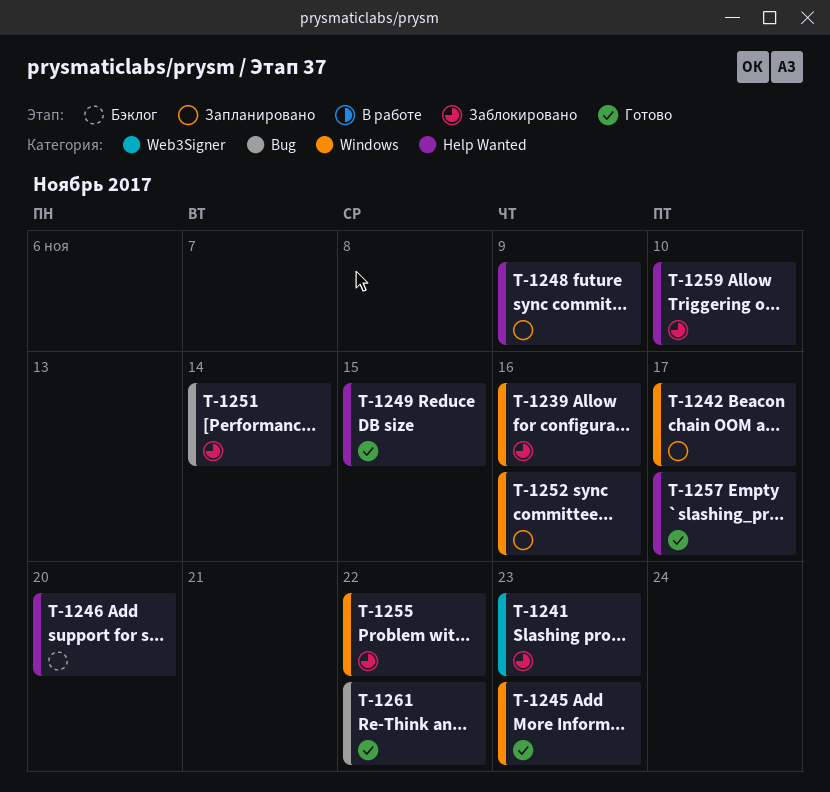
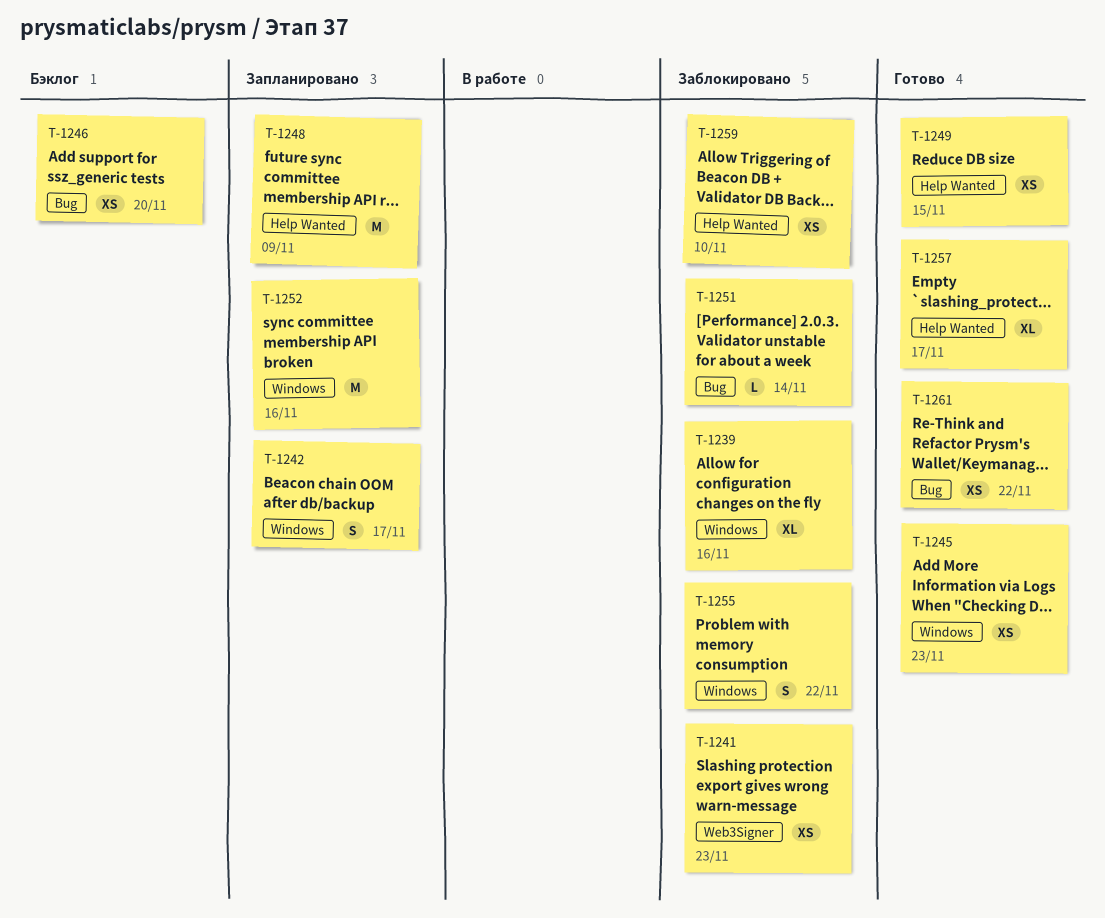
T-1246, label: Help Wanted -> Bug

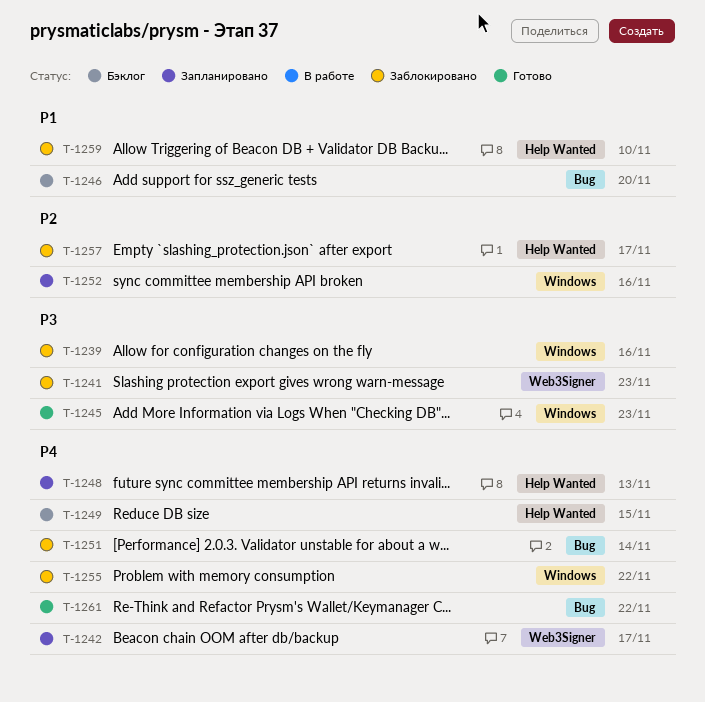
T-1242, label: Windows -> Web3Signer
T-1248, due: Nov 9 -> Nov 13
T-1249, status: Готово -> Бэклог
T-1257, status: Готово -> Заблокировано

